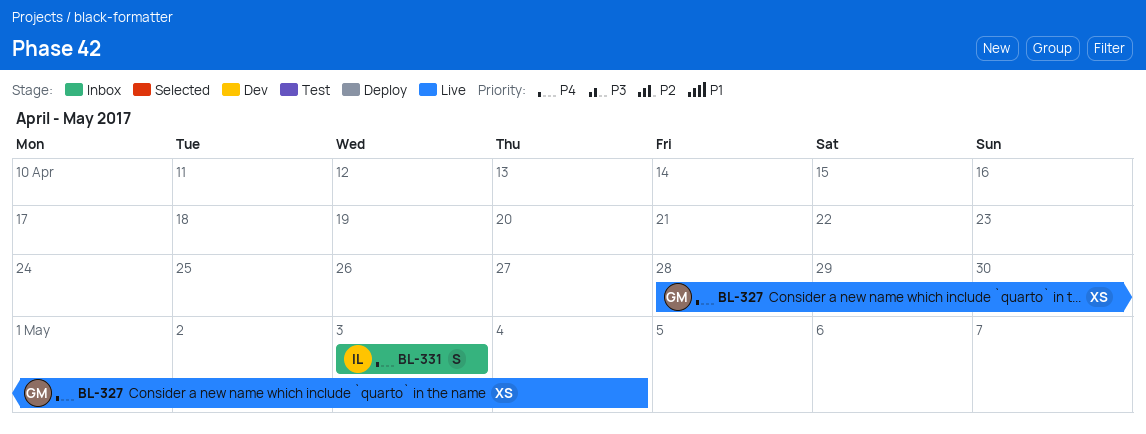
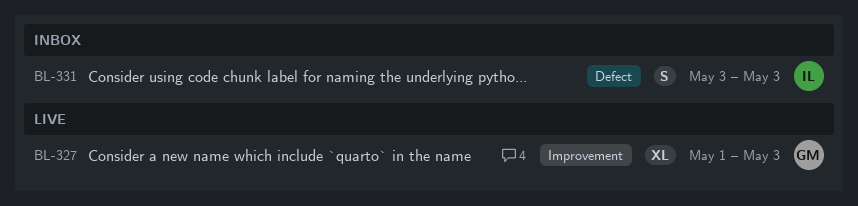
BL-327, estimate: XS -> XL
BL-327, start: Apr 28 -> May 1
BL-327, due: May 4 -> May 3

